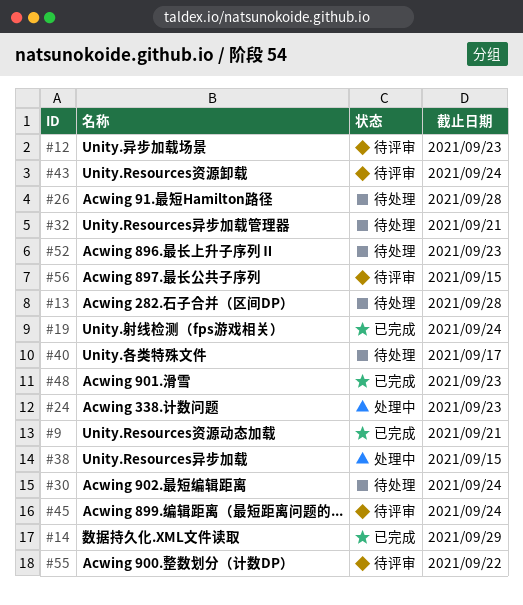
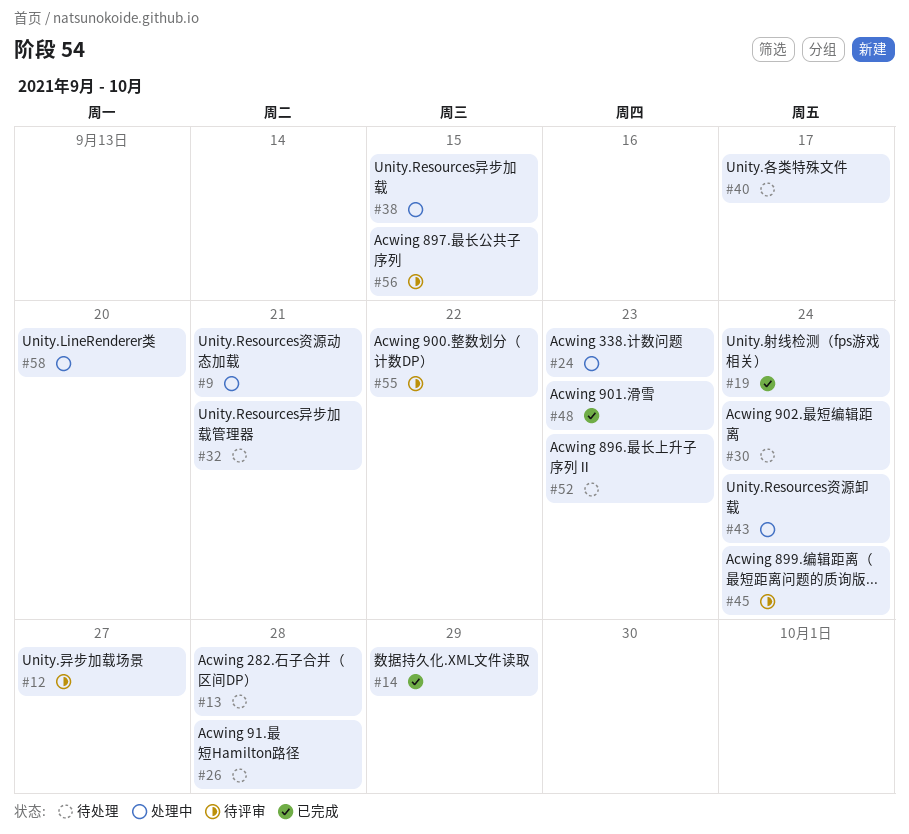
#9, status: 已完成 -> 处理中
#12, due: Sep 23 -> Sep 27
#43, status: 待评审 -> 处理中
#58: none -> present

